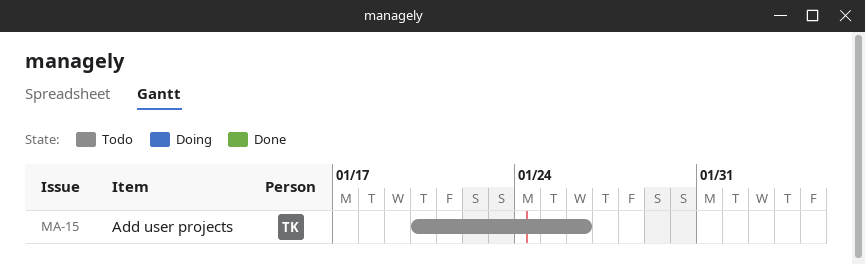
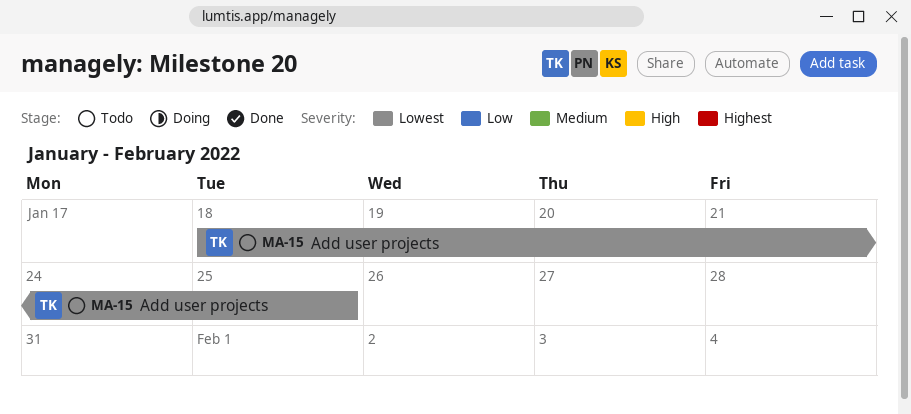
MA-15, start: Jan 20 -> Jan 18
MA-15, due: Jan 26 -> Jan 25

